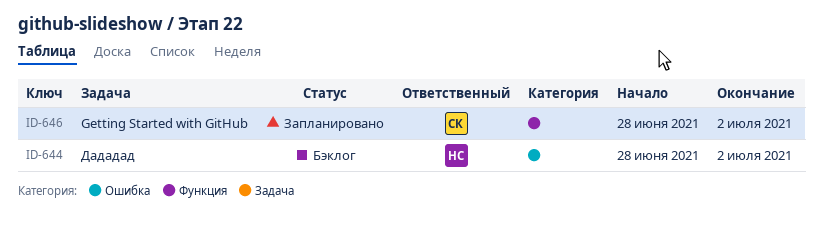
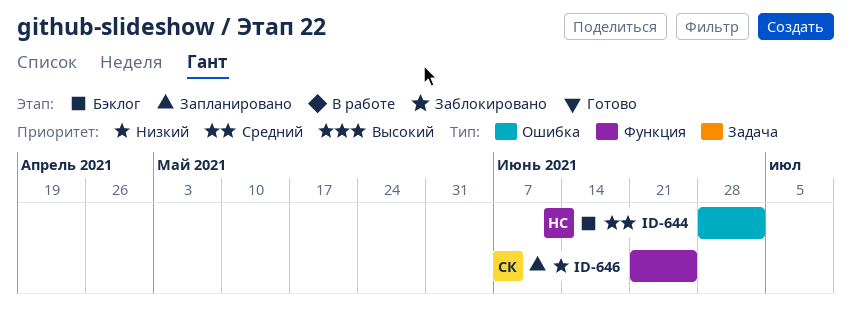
ID-646, start: Jun 28 -> Jun 21
ID-646, due: Jul 2 -> Jun 25

